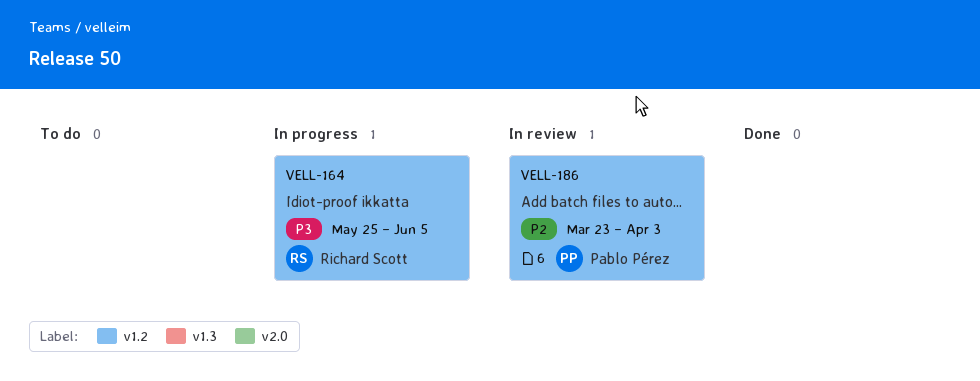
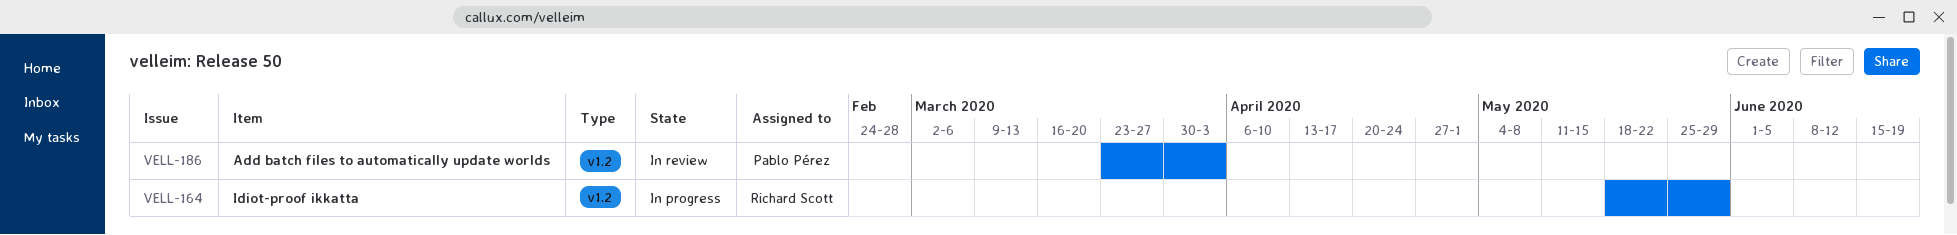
VELL-164, start: May 25 -> May 18
VELL-164, due: Jun 5 -> May 29

